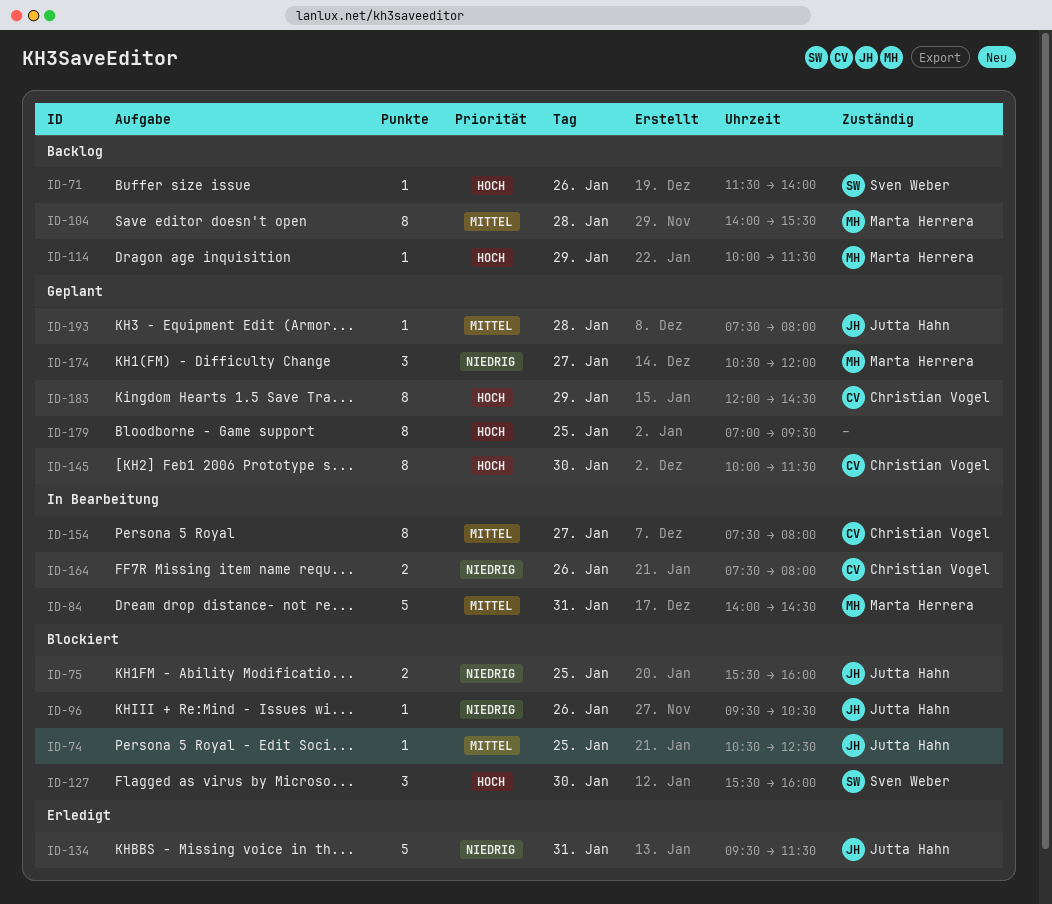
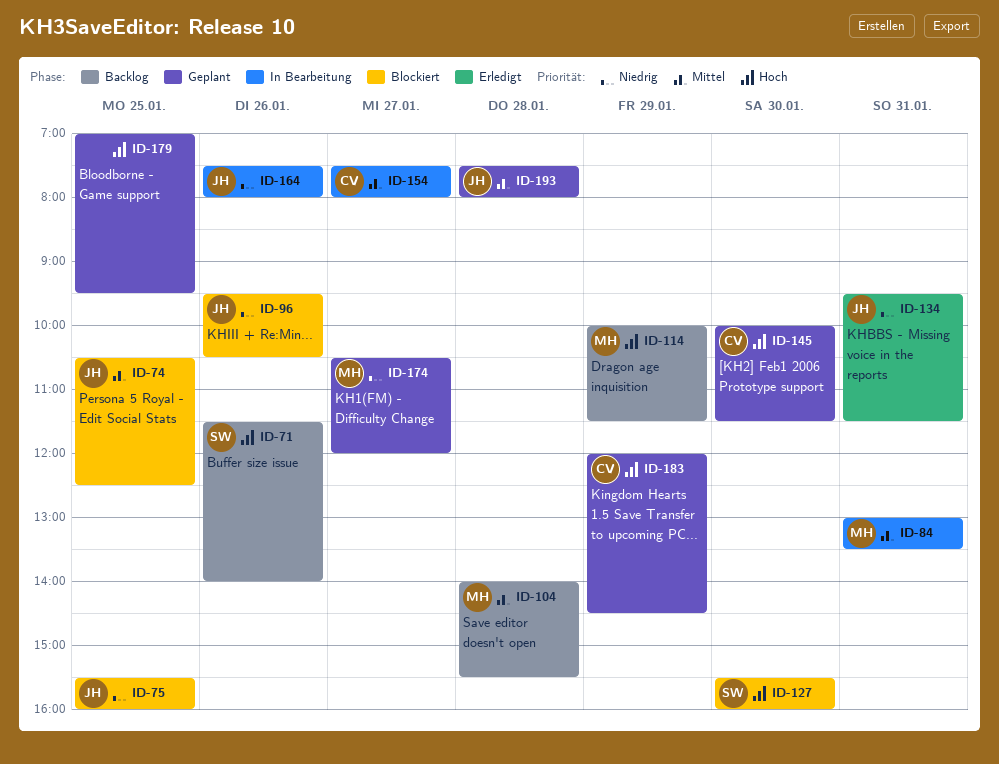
ID-84, begins: 14:00 -> 13:00
ID-84, ends: 14:30 -> 13:30
ID-164, owner: Christian Vogel -> Jutta Hahn

